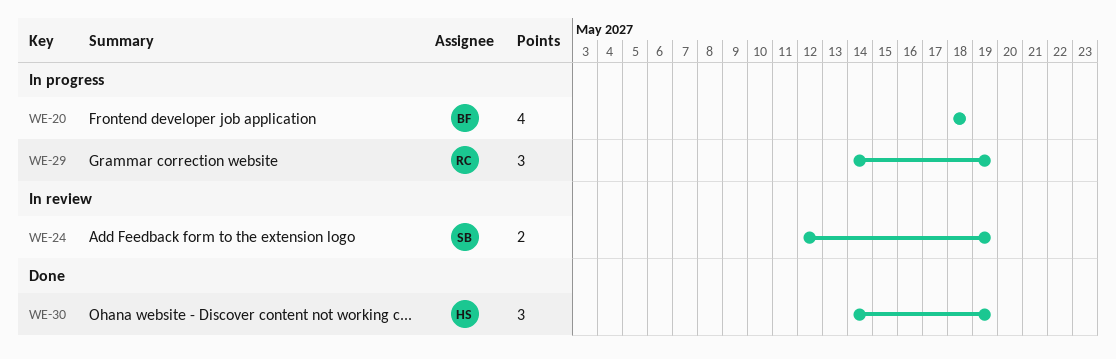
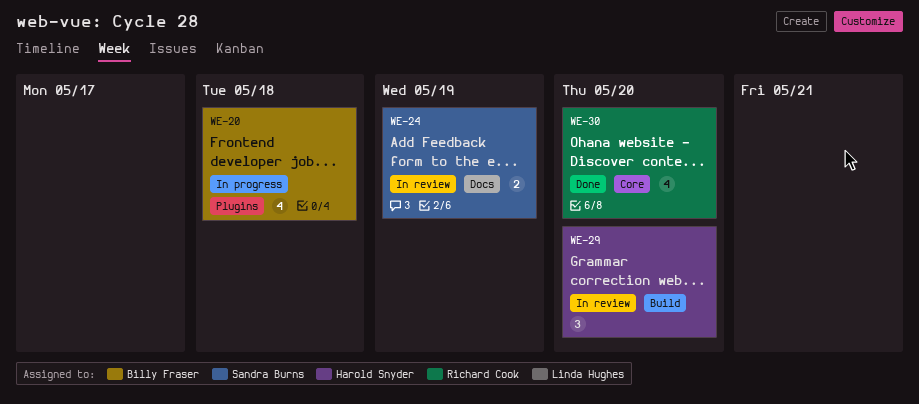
WE-29, status: In progress -> In review
WE-29, owner: Richard Cook -> Harold Snyder
WE-29, due: May 19 -> May 20
WE-30, owner: Harold Snyder -> Richard Cook
WE-30, estimate: 3 -> 4
WE-30, due: May 19 -> May 20

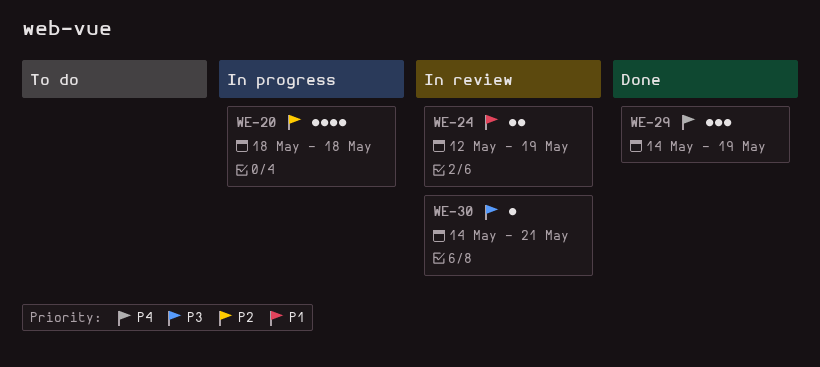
WE-29, status: In review -> Done
WE-29, due: May 20 -> May 19
WE-30, status: Done -> In review
WE-30, estimate: 4 -> 1
WE-30, due: May 20 -> May 21

